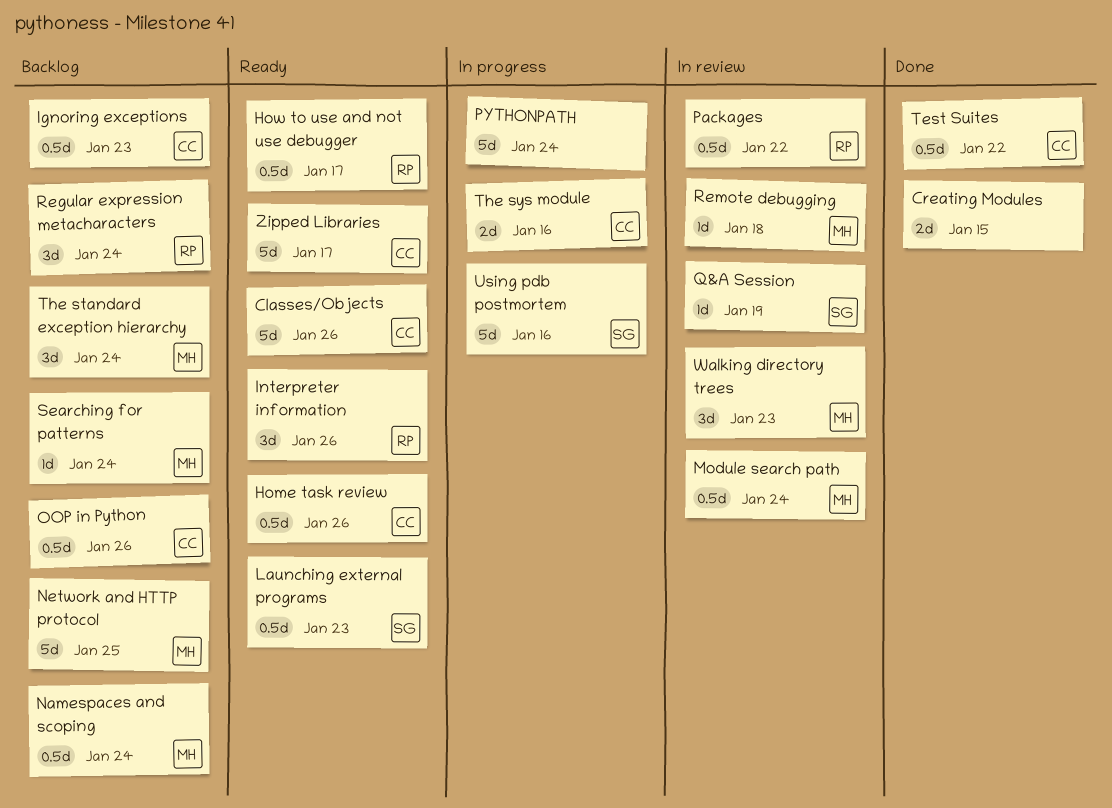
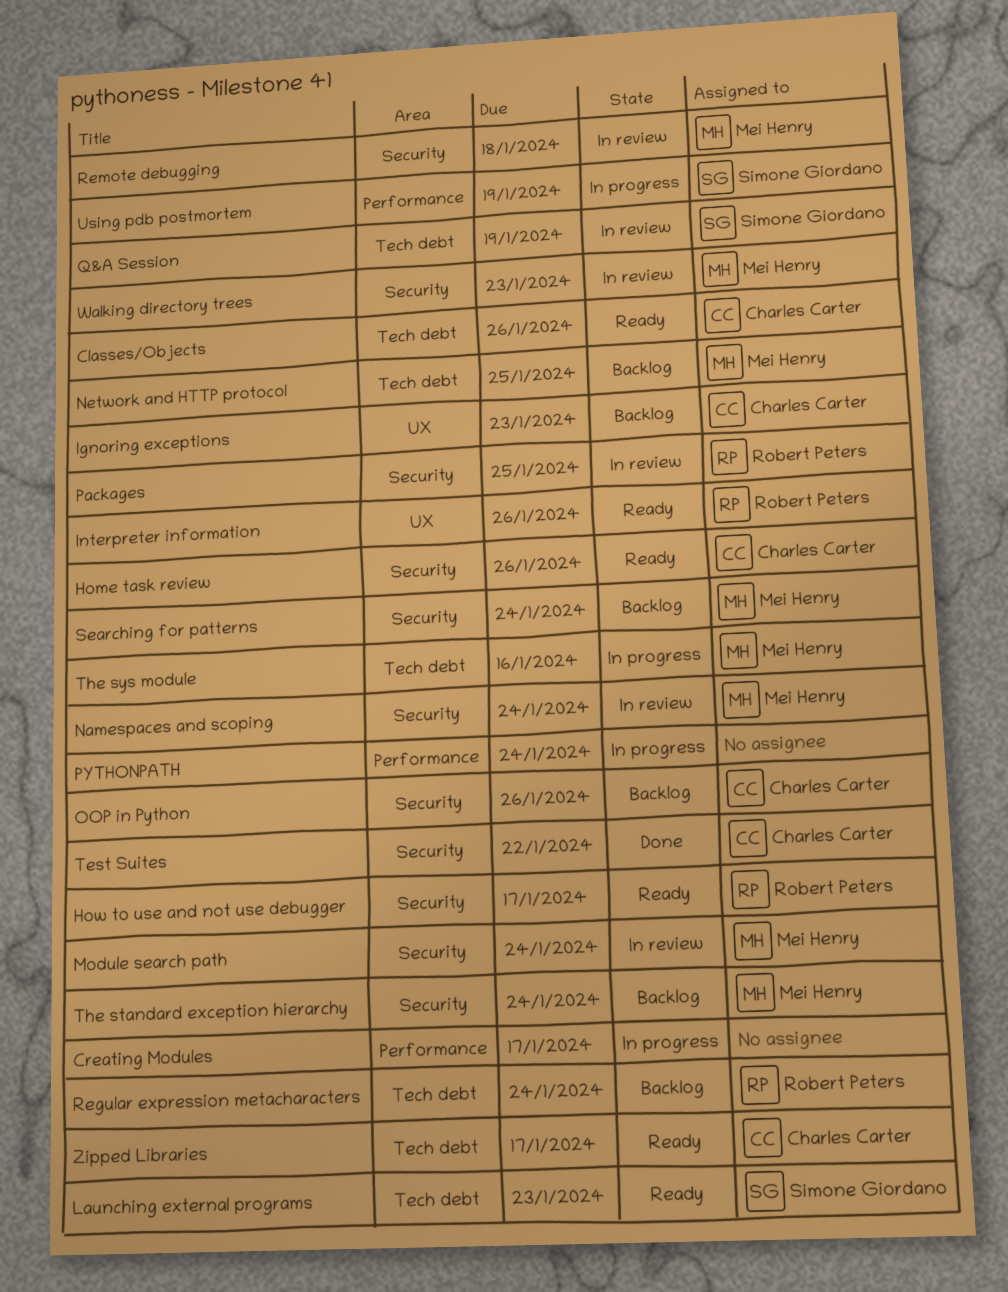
Creating Modules, status: Done -> In progress
Creating Modules, due: Jan 15 -> Jan 17
Namespaces and scoping, status: Backlog -> In review
Packages, due: Jan 22 -> Jan 25
The sys module, owner: Charles Carter -> Mei Henry
Using pdb postmortem, due: Jan 16 -> Jan 19

